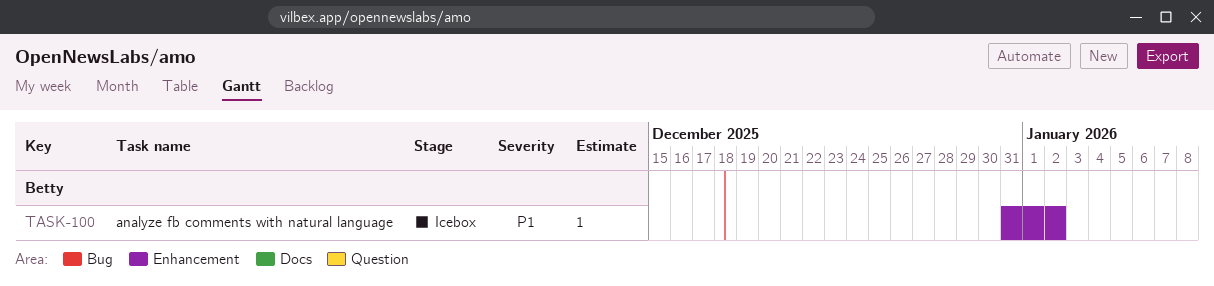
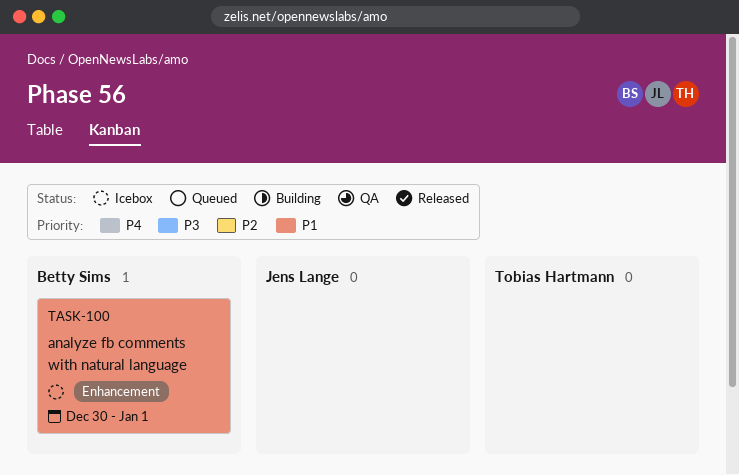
TASK-100, start: Dec 31 -> Dec 30
TASK-100, due: Jan 2 -> Jan 1

